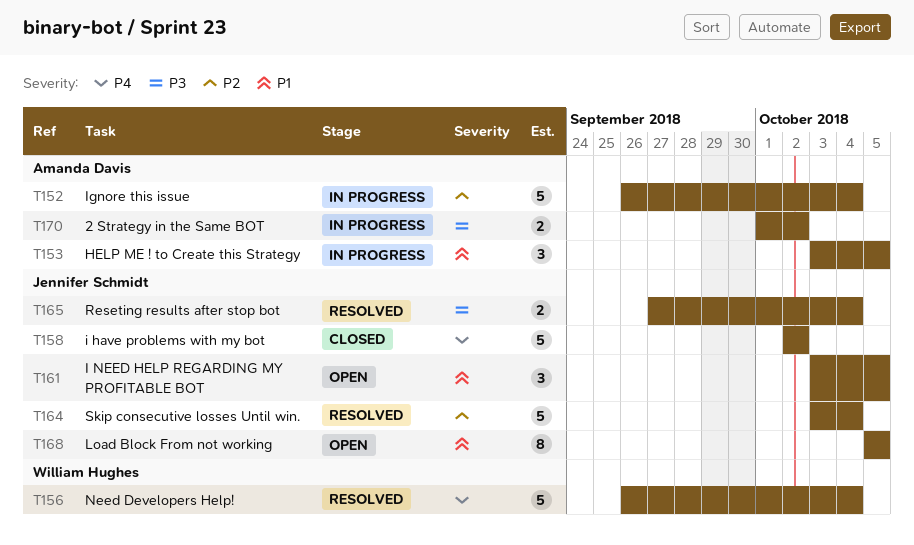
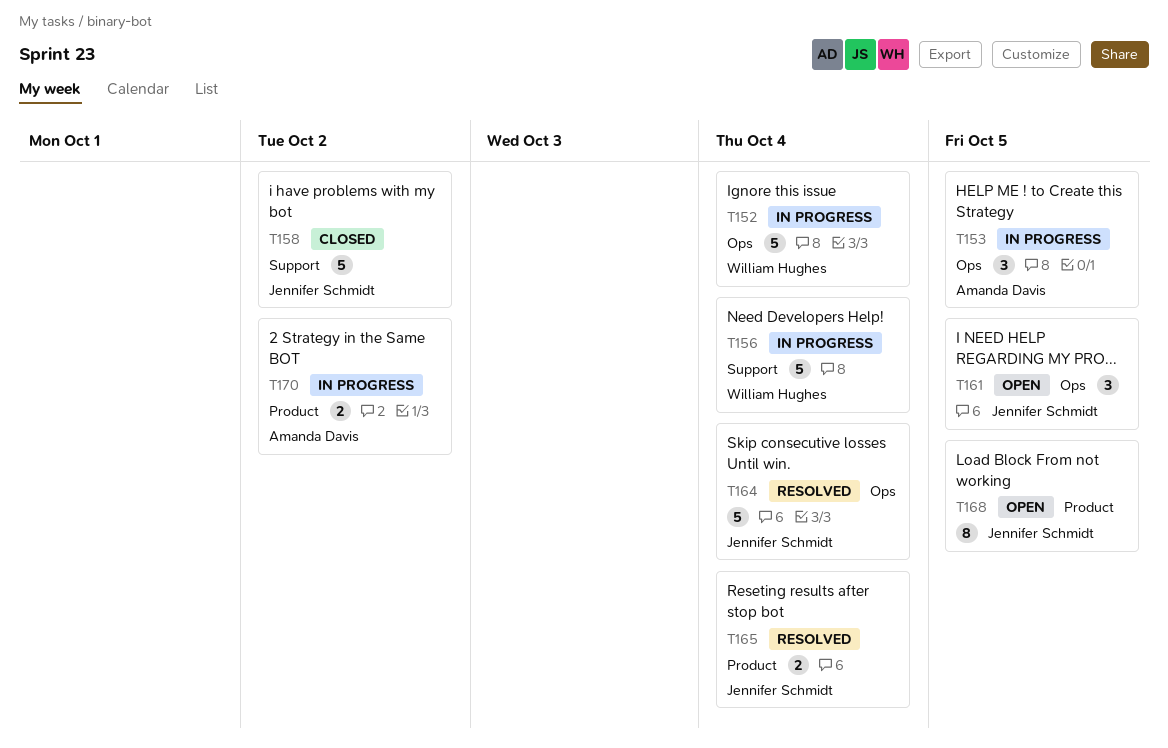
T152, owner: Amanda Davis -> William Hughes
T156, status: Resolved -> In progress

